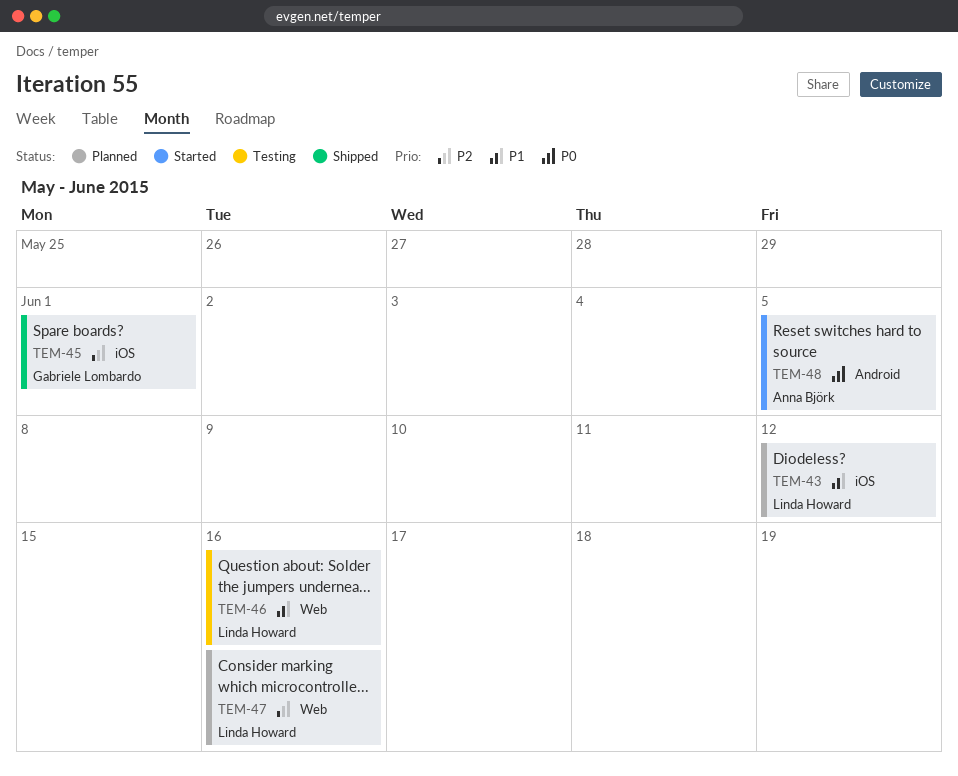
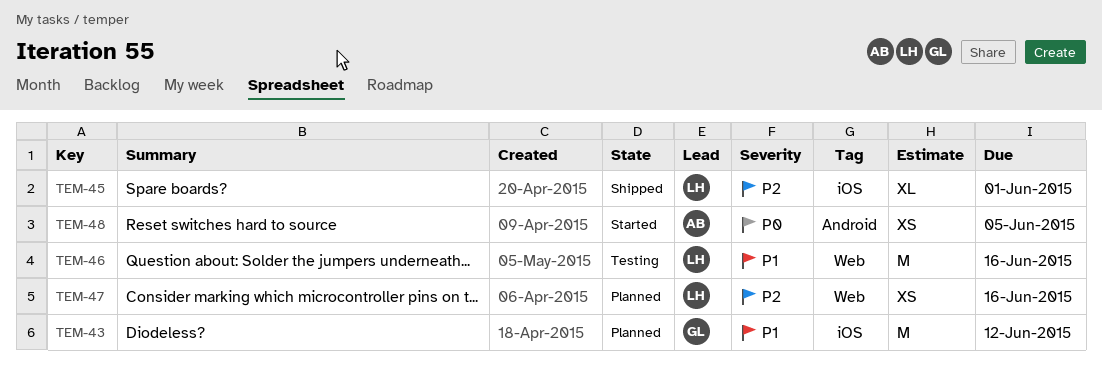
TEM-43, owner: Linda Howard -> Gabriele Lombardo
TEM-45, owner: Gabriele Lombardo -> Linda Howard

